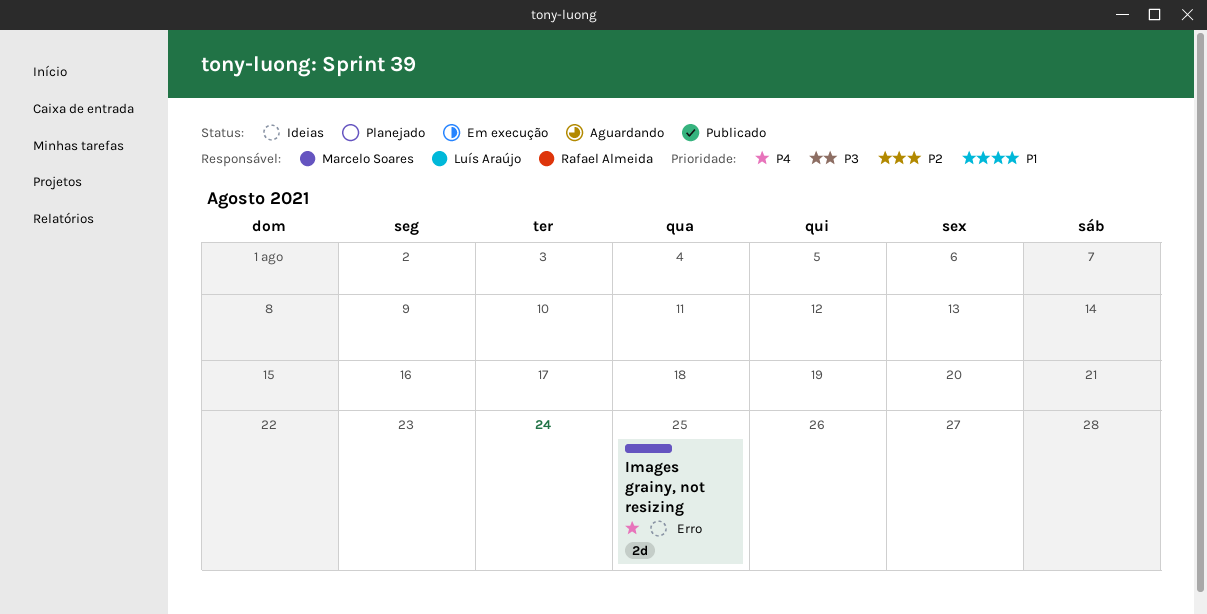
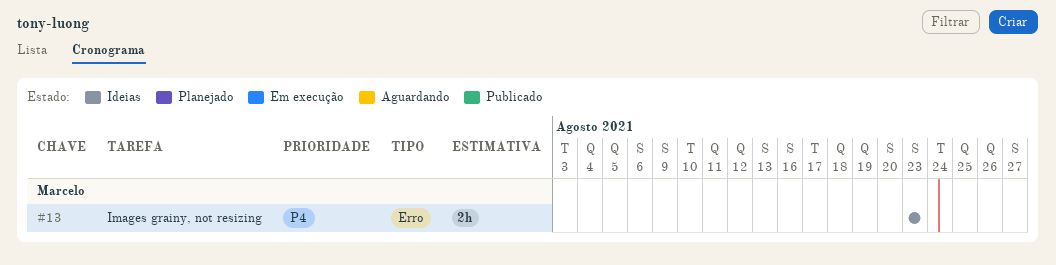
Images grainy, not resizing, estimate: 2d -> 2h
Images grainy, not resizing, due: Aug 25 -> Aug 23

